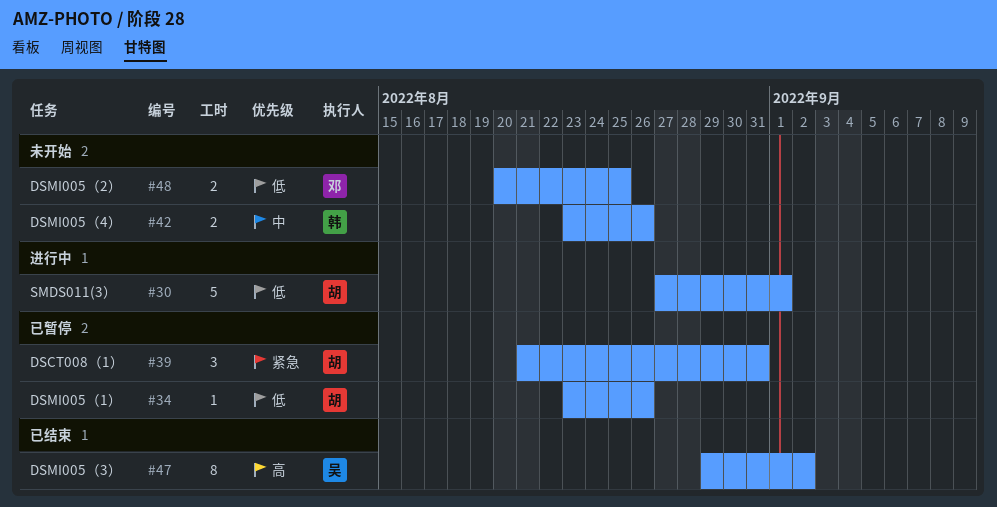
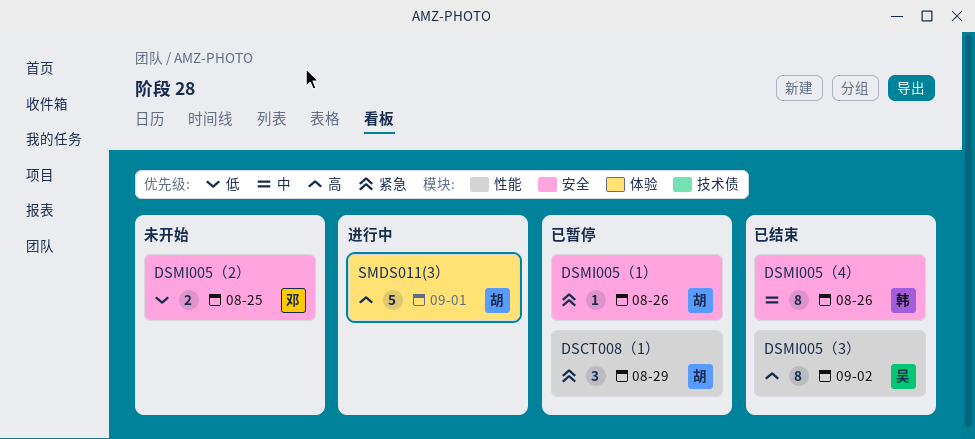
DSCT008（1）, due: Aug 31 -> Aug 29
DSMI005（1）, priority: 低 -> 紧急
DSMI005（4）, status: 未开始 -> 已结束
DSMI005（4）, estimate: 2 -> 8
SMDS011(3）, priority: 低 -> 高

